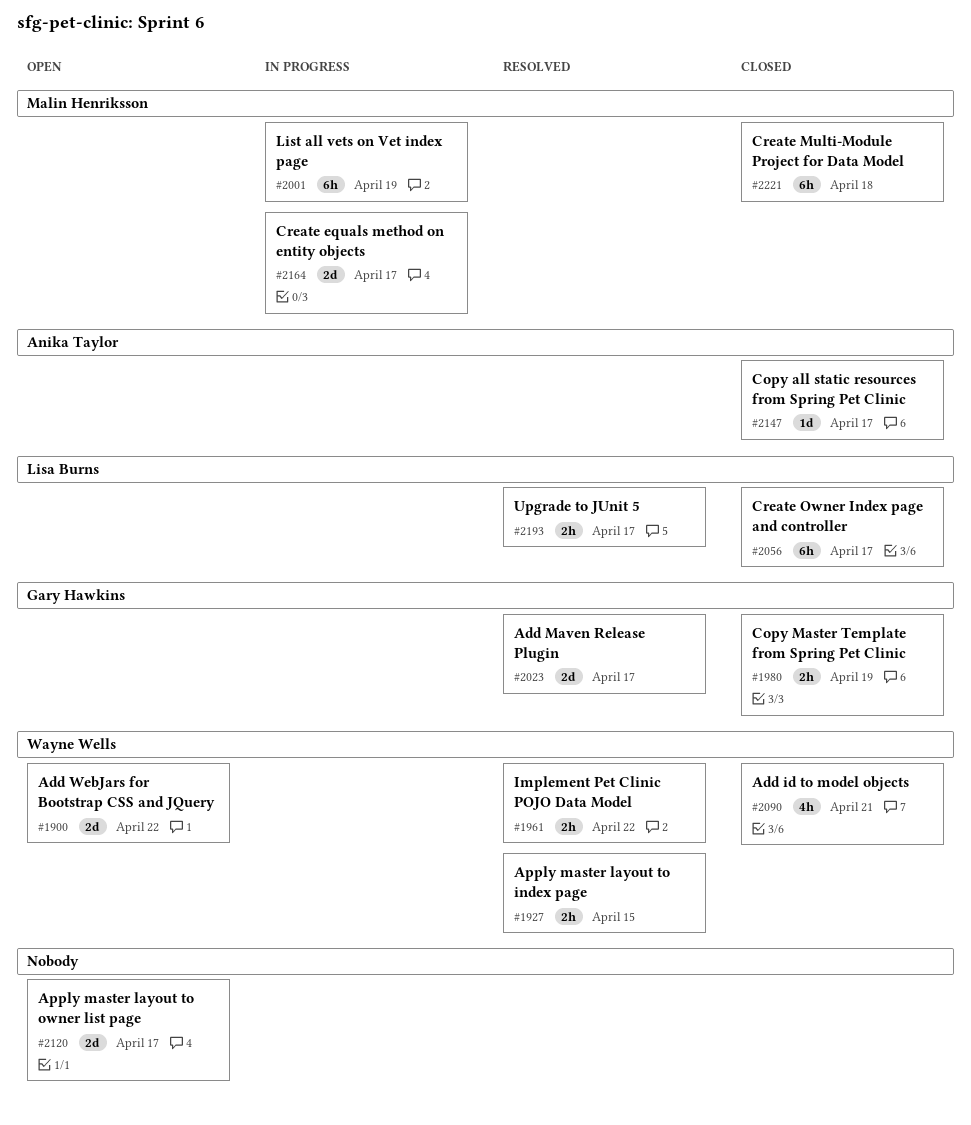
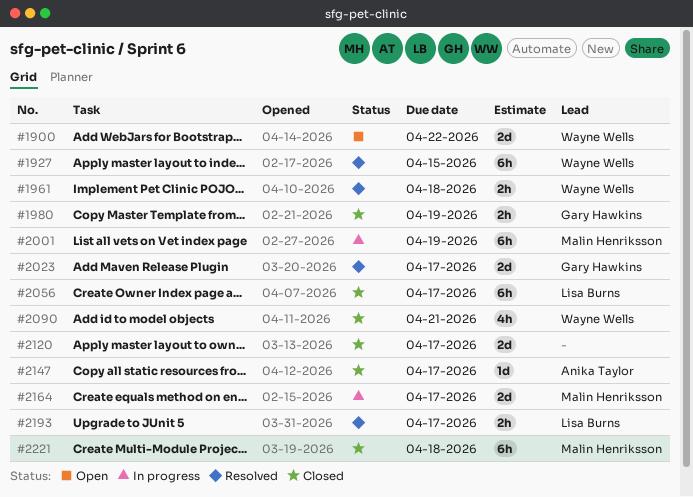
#1927, estimate: 2h -> 6h
#1961, due: Apr 22 -> Apr 18
#2120, status: Open -> Closed

